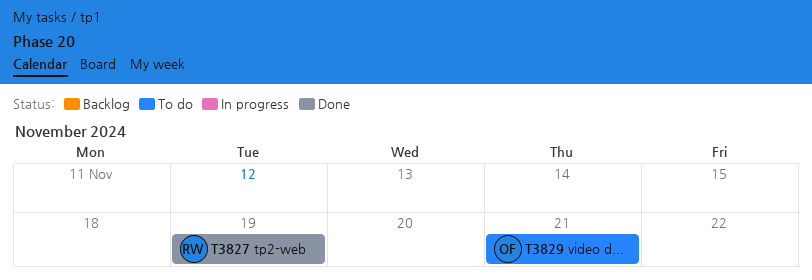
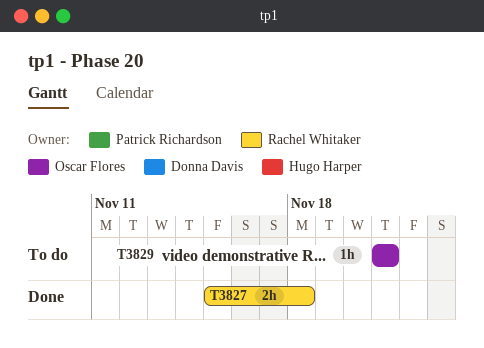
T3827, start: Nov 19 -> Nov 15
T3827, due: Nov 19 -> Nov 18

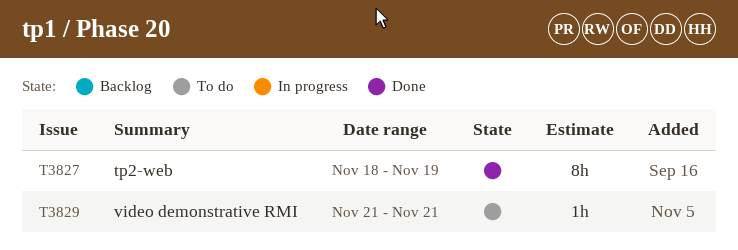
T3827, estimate: 2h -> 8h
T3827, start: Nov 15 -> Nov 18
T3827, due: Nov 18 -> Nov 19

